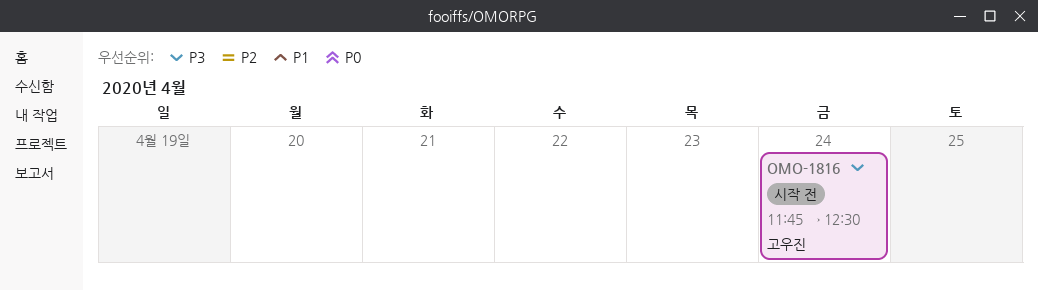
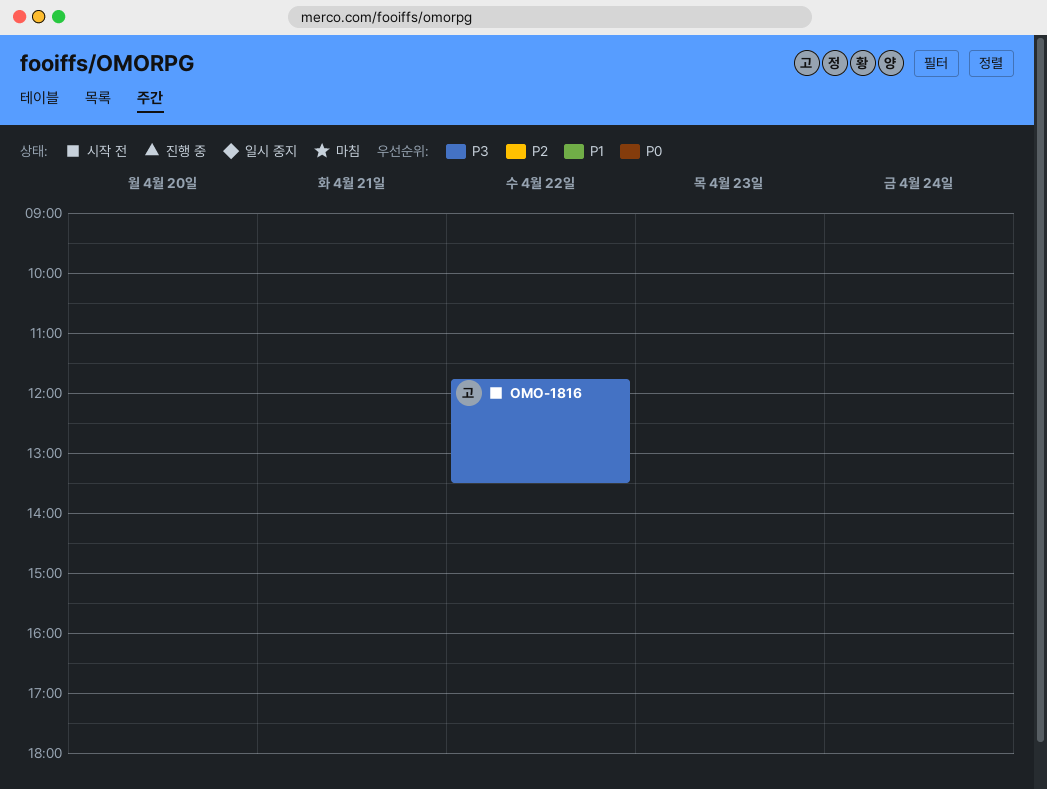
OMO-1816, day: Apr 24 -> Apr 22
OMO-1816, ends: 12:30 -> 13:30

